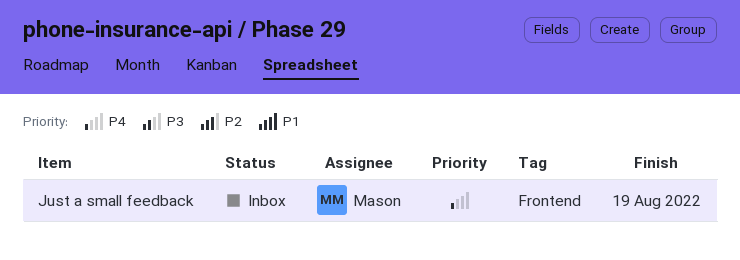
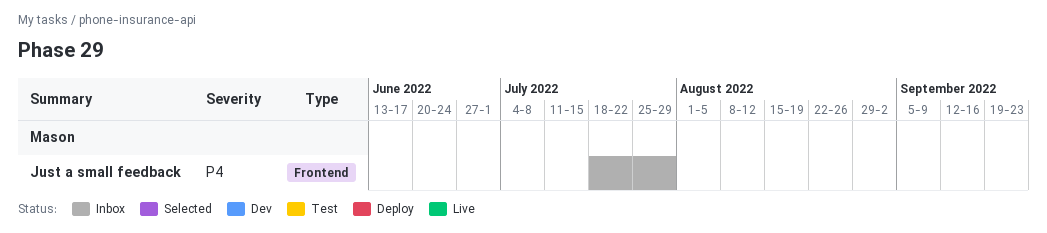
Just a small feedback, due: Aug 19 -> Jul 29

